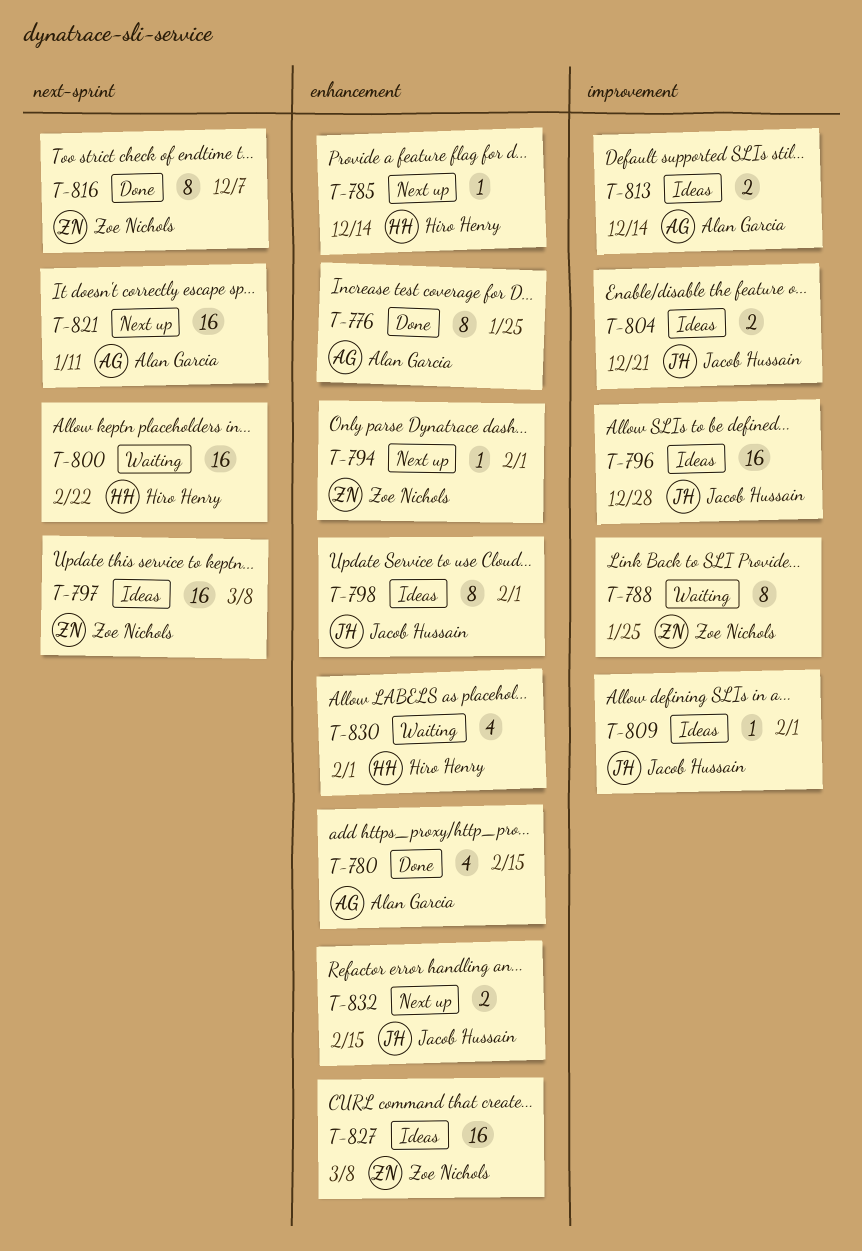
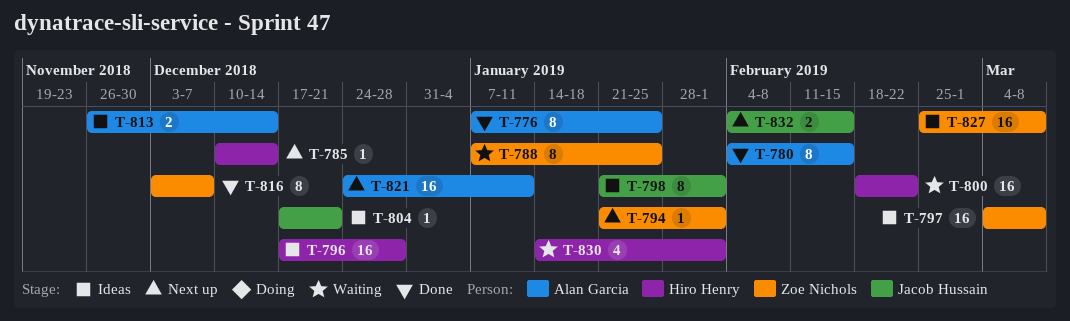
T-780, estimate: 4 -> 8
T-796, owner: Jacob Hussain -> Hiro Henry
T-804, estimate: 2 -> 1
T-809: present -> none

